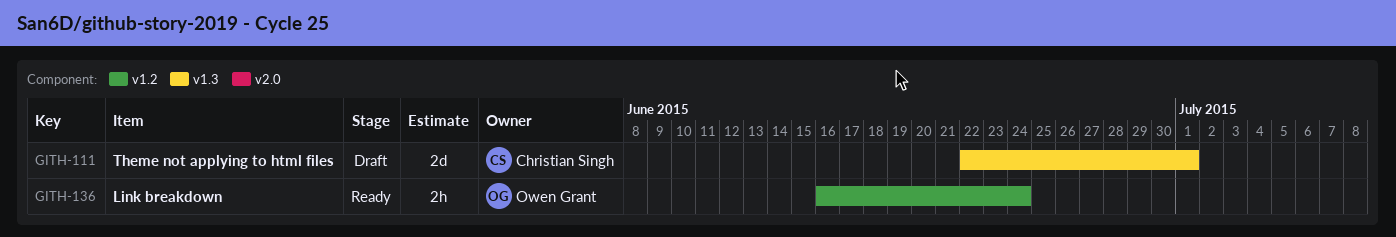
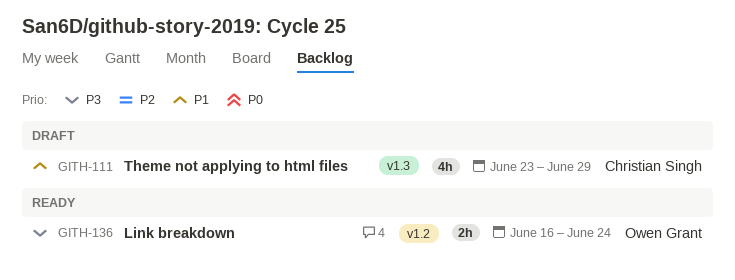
GITH-111, estimate: 2d -> 4h
GITH-111, start: Jun 22 -> Jun 23
GITH-111, due: Jul 1 -> Jun 29

